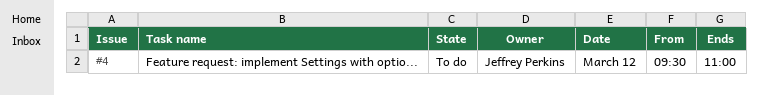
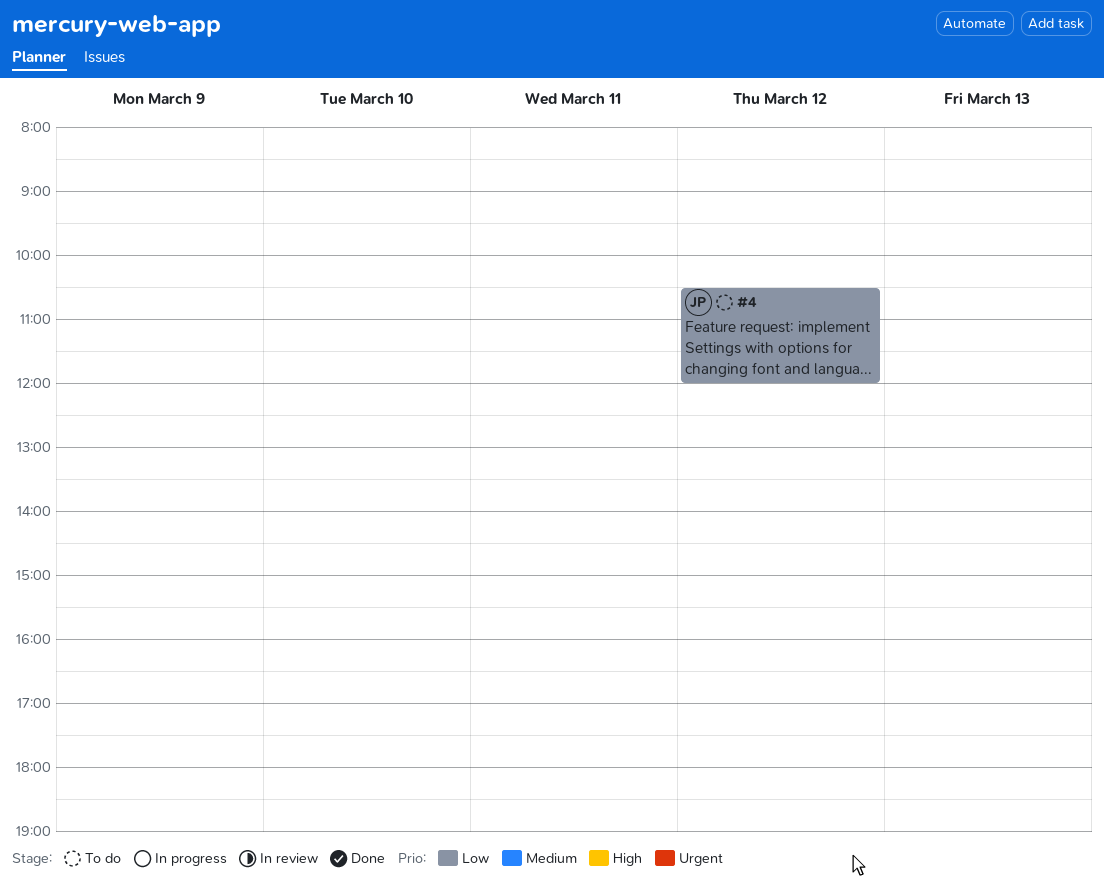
#4, begins: 09:30 -> 10:30
#4, ends: 11:00 -> 12:00

